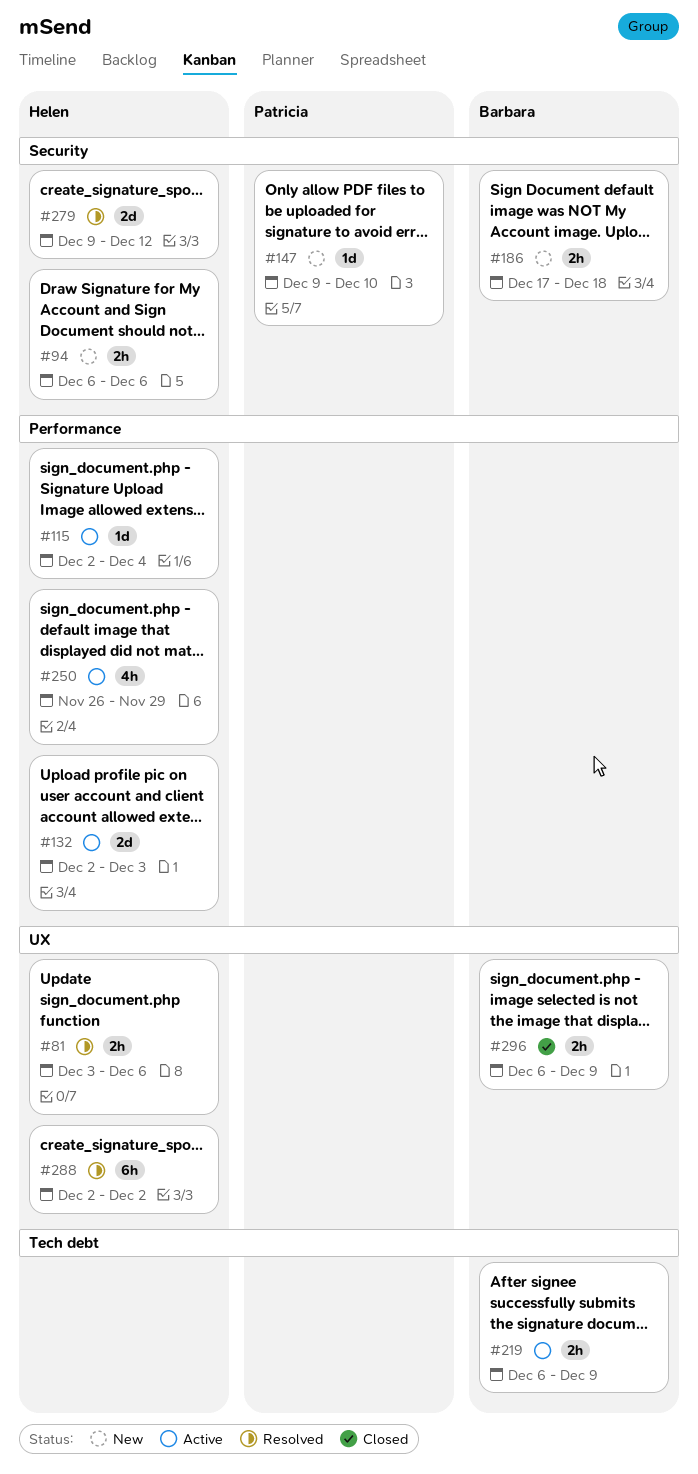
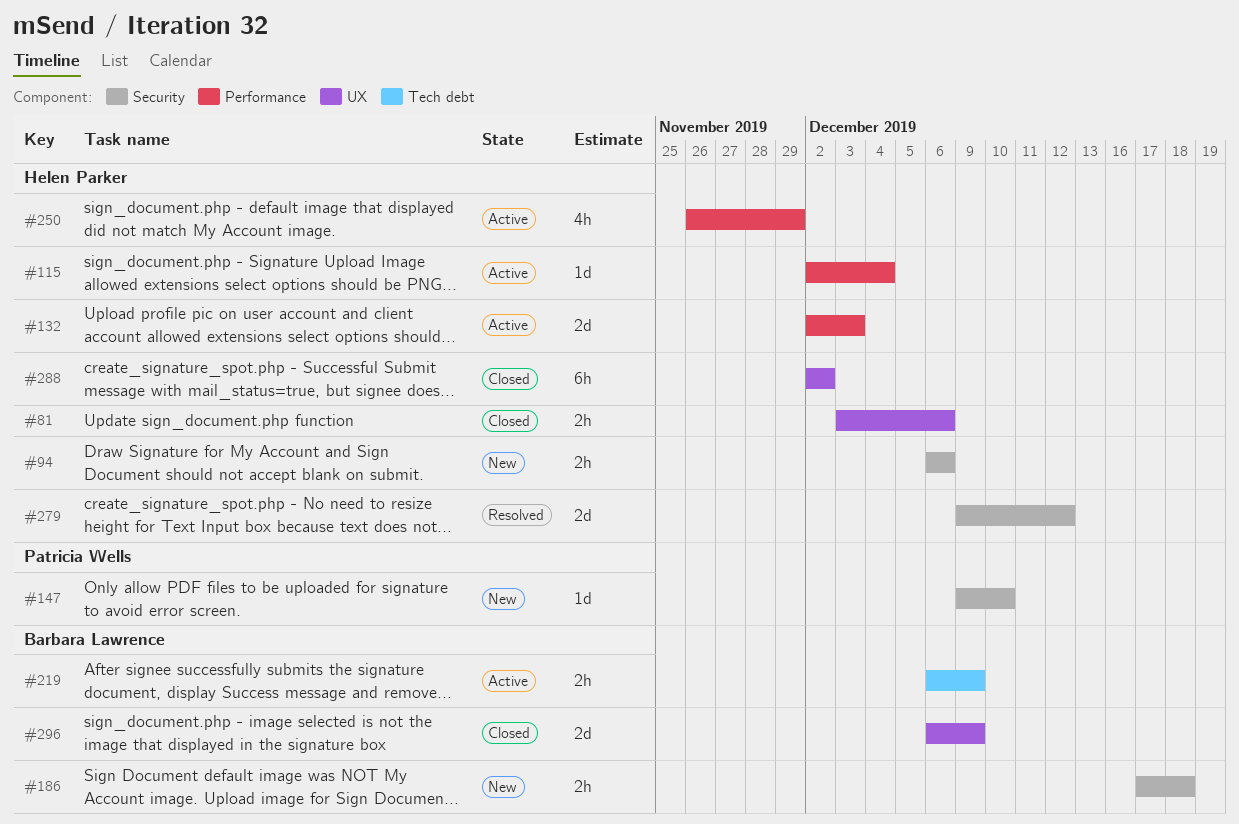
#81, status: Resolved -> Closed
#288, status: Resolved -> Closed
#296, estimate: 2h -> 2d

